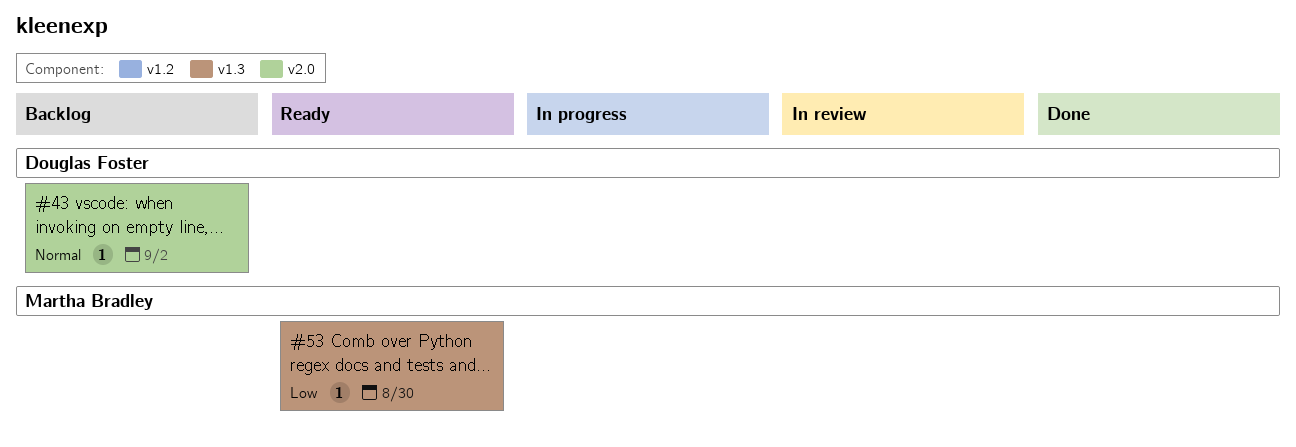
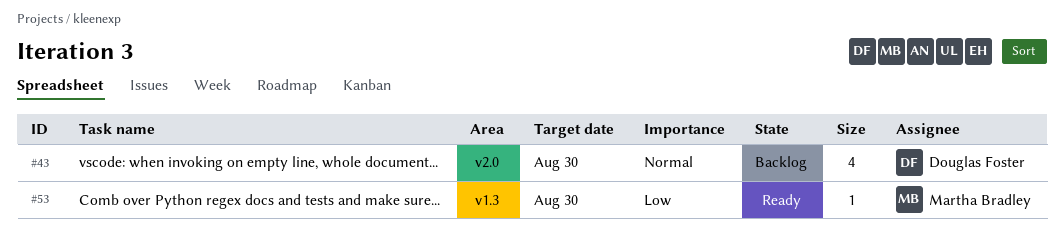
#43, estimate: 1 -> 4
#43, due: Sep 2 -> Aug 30

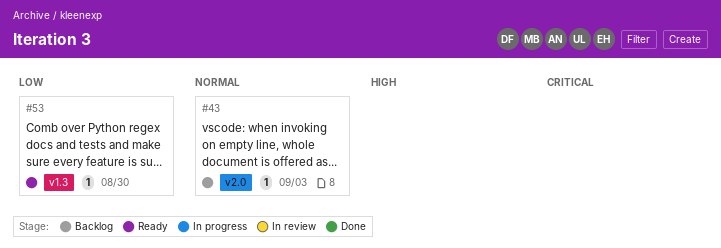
#43, estimate: 4 -> 1
#43, due: Aug 30 -> Sep 3

